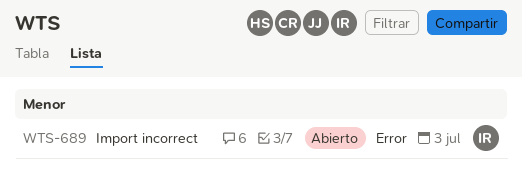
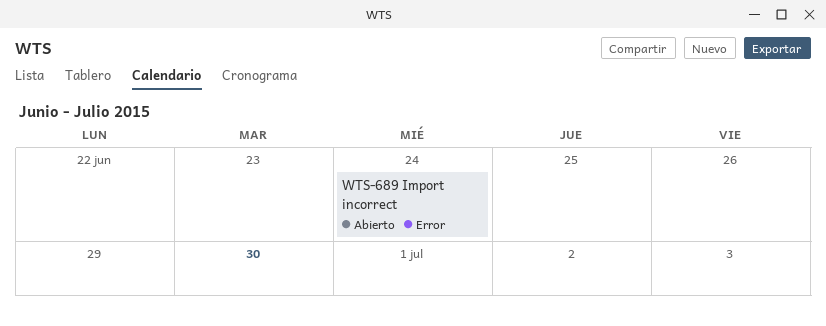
WTS-689, due: Jul 3 -> Jun 24

